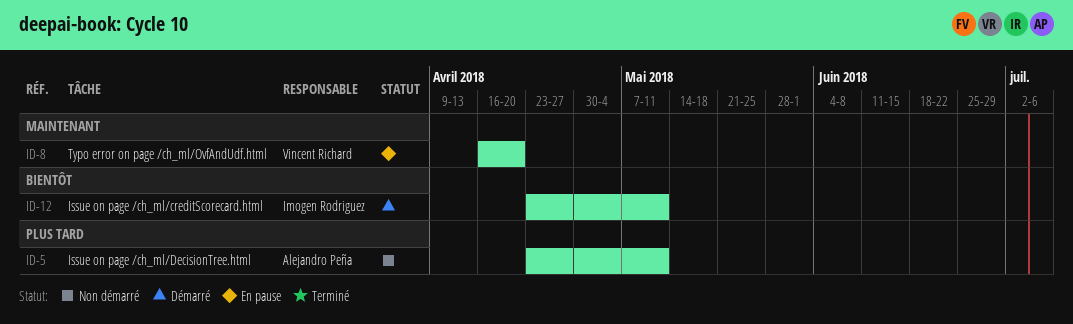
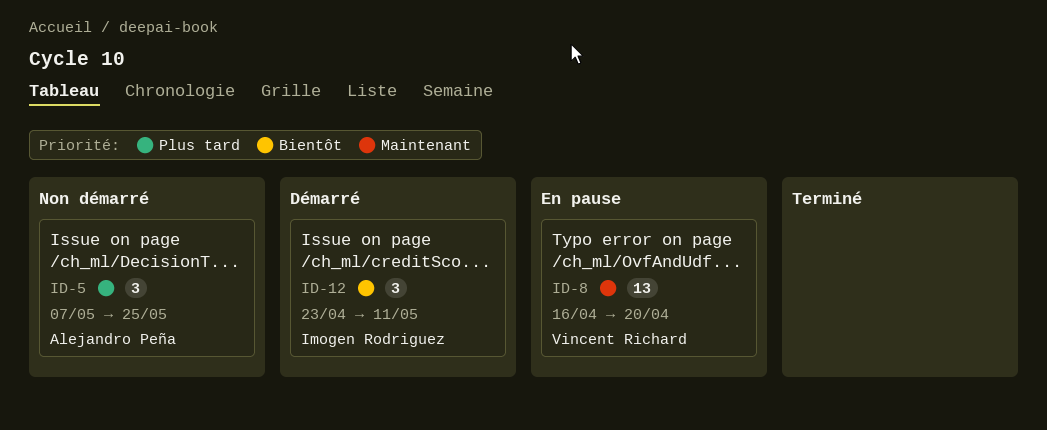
ID-5, start: Apr 23 -> May 7
ID-5, due: May 11 -> May 25

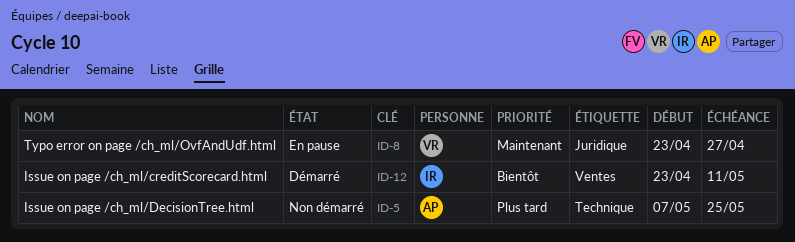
ID-8, start: Apr 16 -> Apr 23
ID-8, due: Apr 20 -> Apr 27

